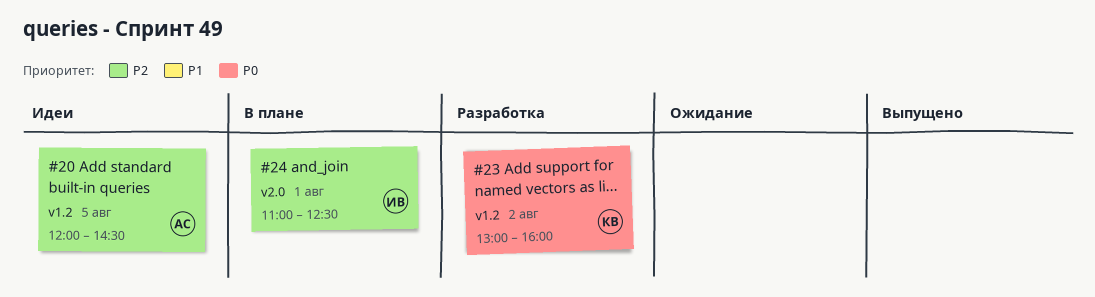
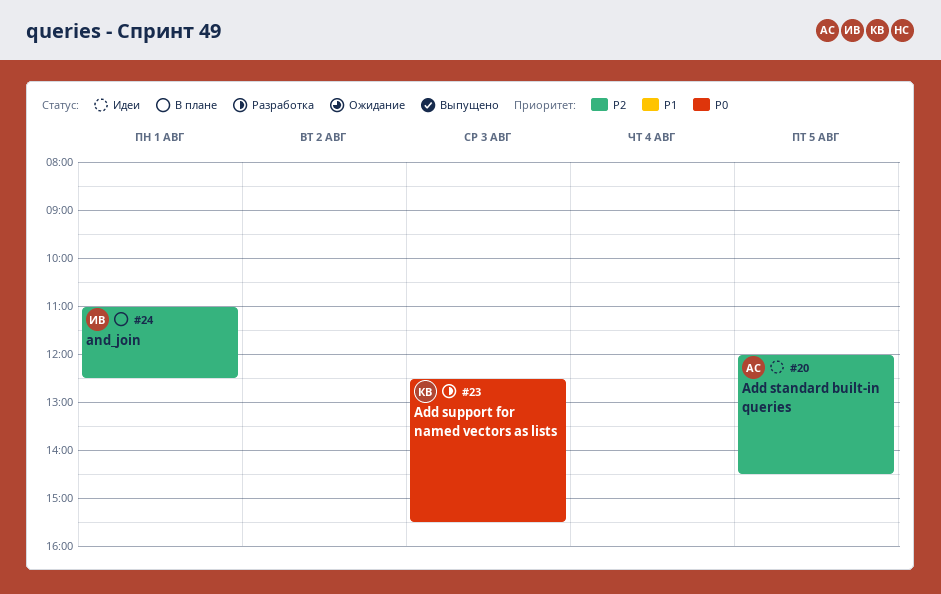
#23, day: Aug 2 -> Aug 3
#23, begins: 13:00 -> 12:30
#23, ends: 16:00 -> 15:30

